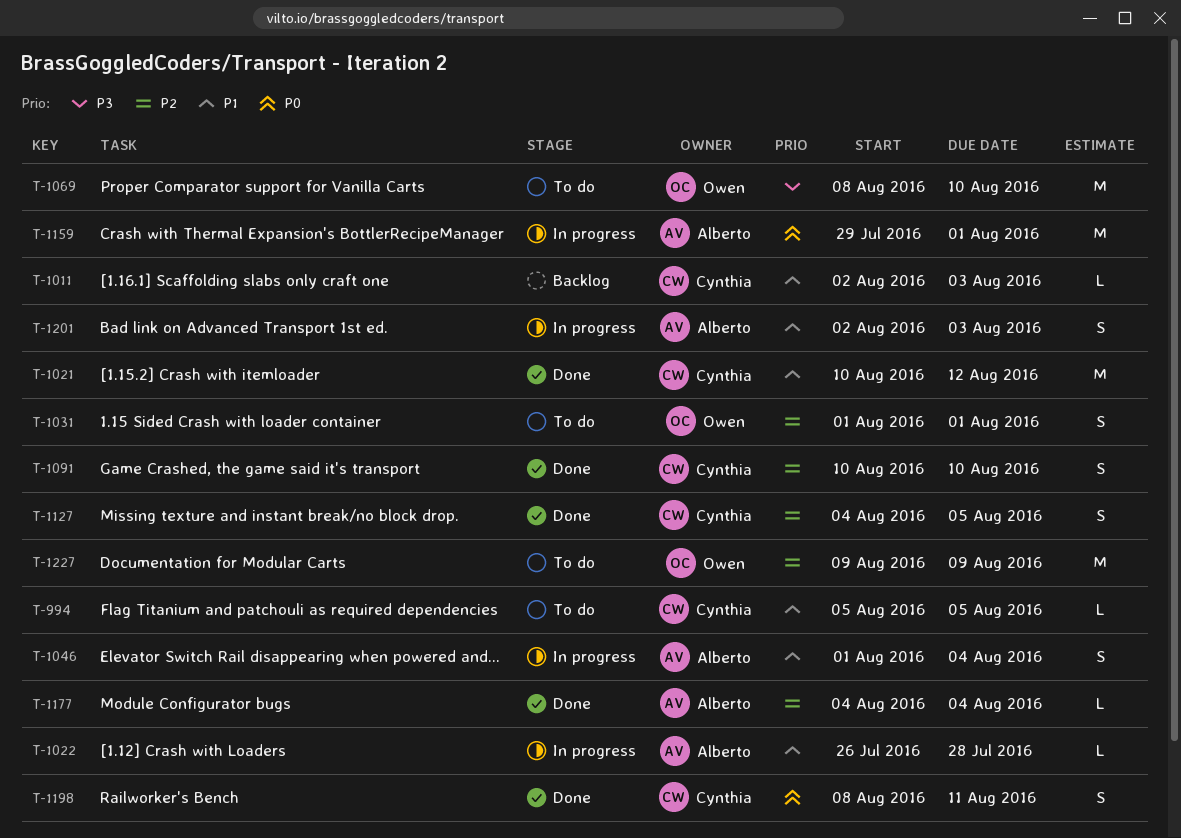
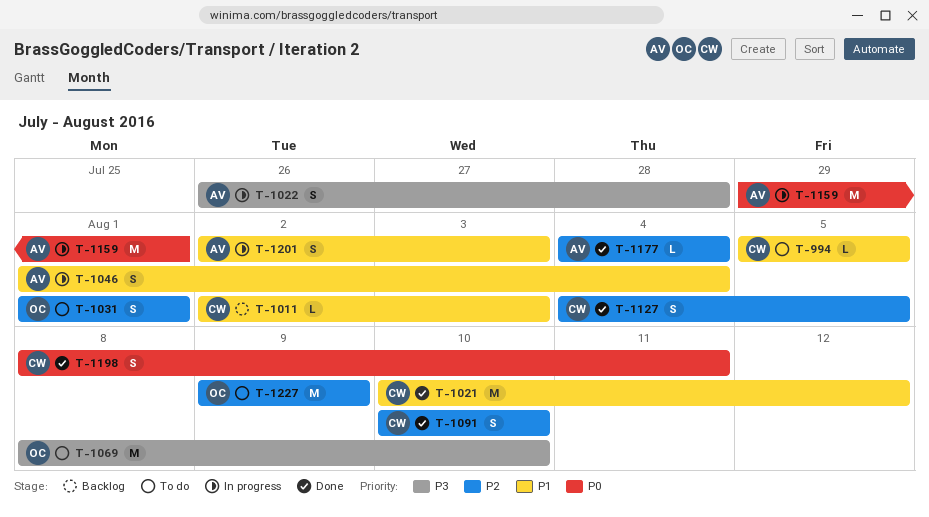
T-1022, priority: P1 -> P3
T-1022, estimate: L -> S

